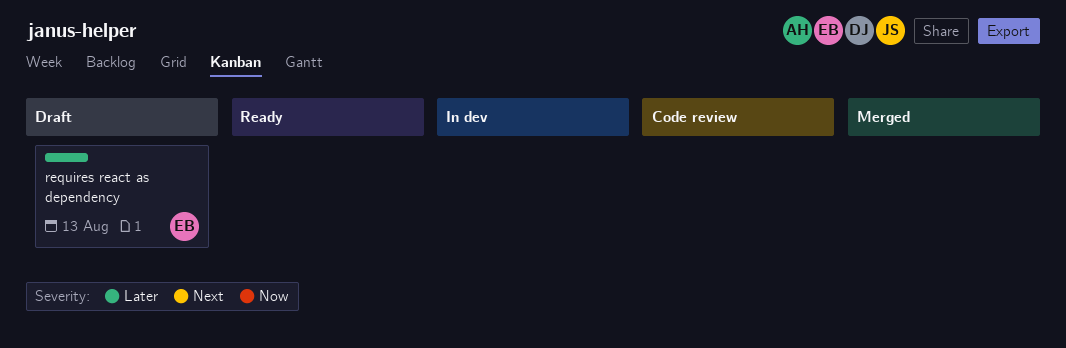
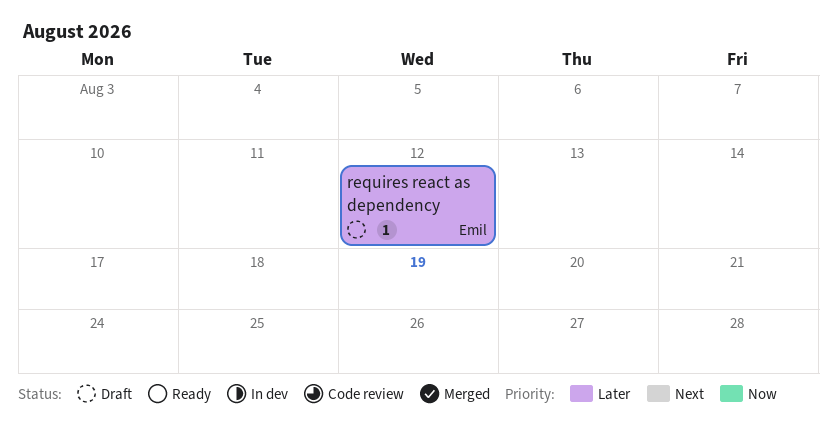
requires react as dependency, due: Aug 13 -> Aug 12

